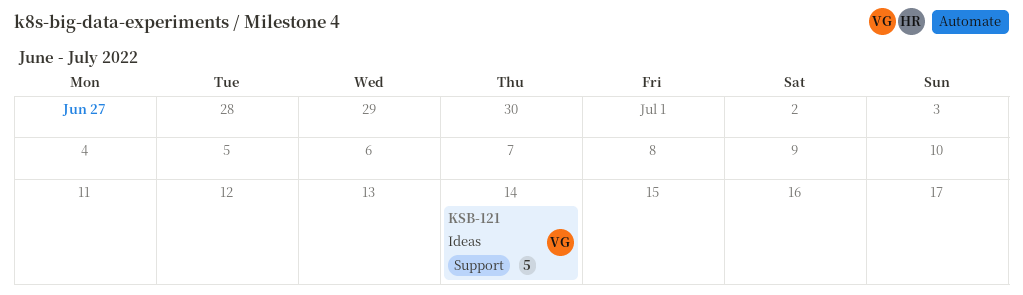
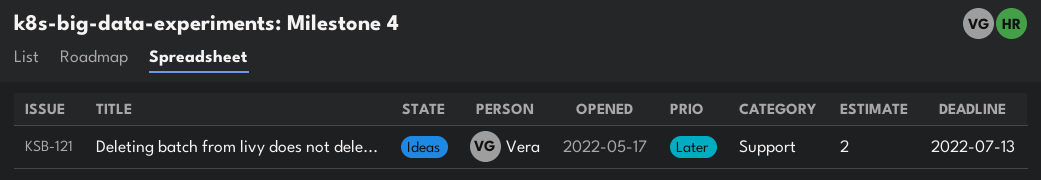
KSB-121, estimate: 5 -> 2
KSB-121, due: Jul 14 -> Jul 13

